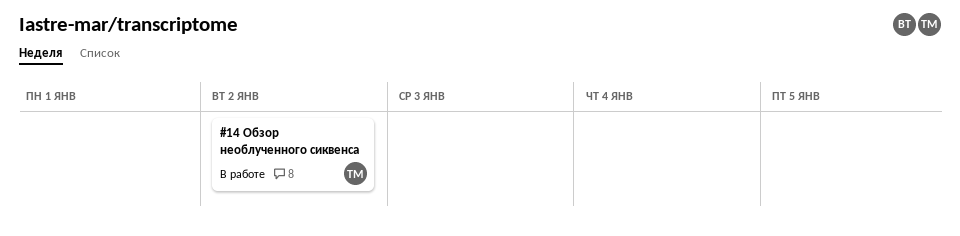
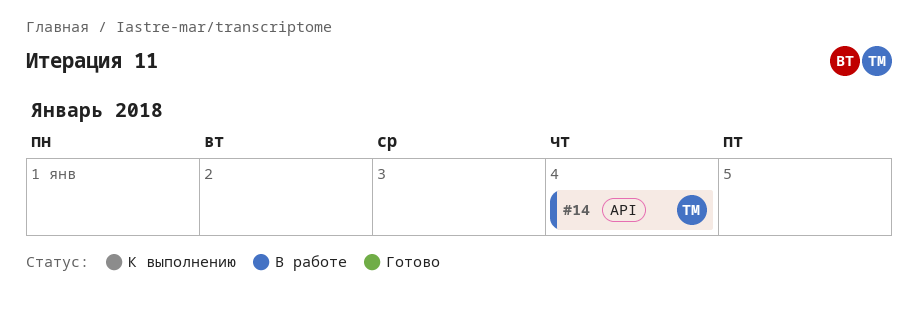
#14, due: Jan 2 -> Jan 4

